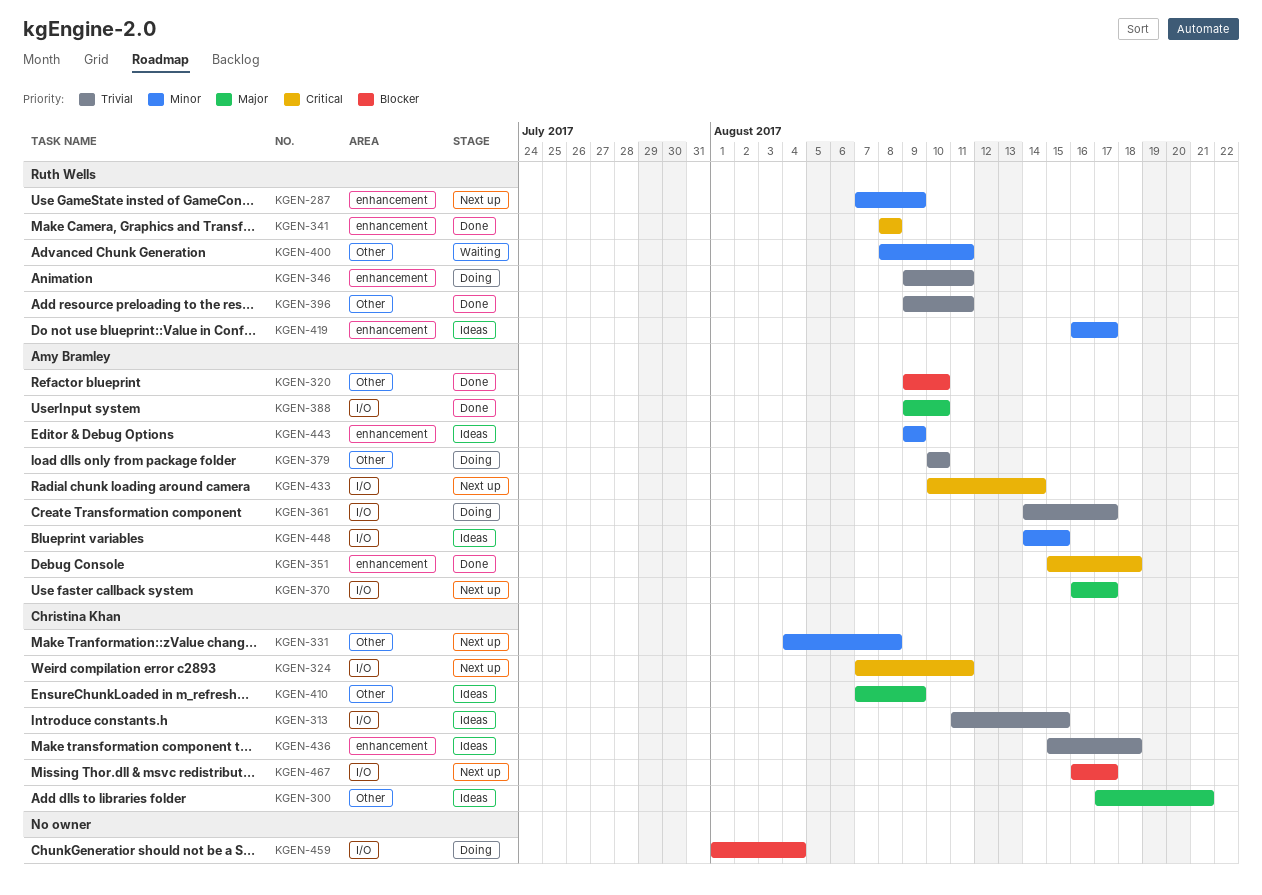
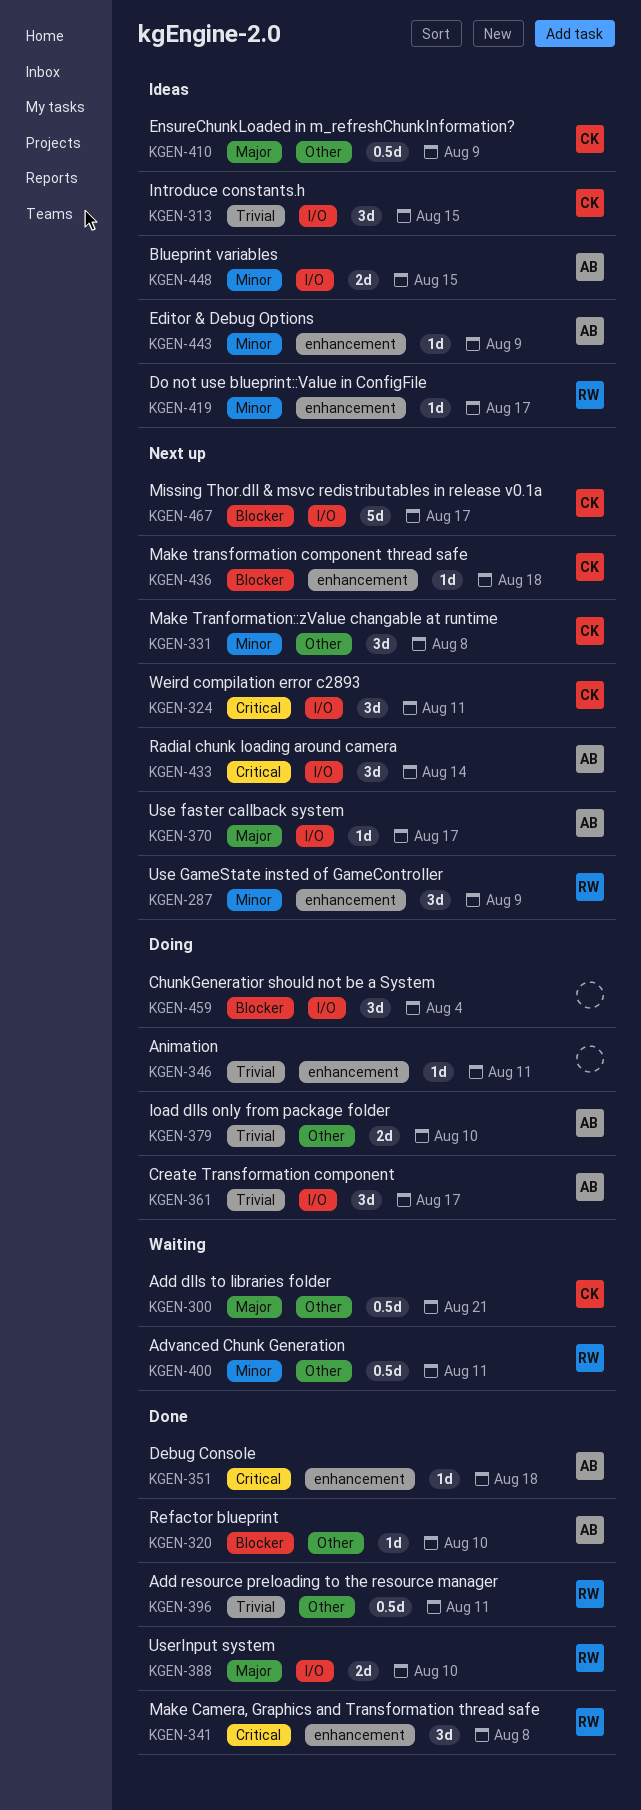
KGEN-300, status: Ideas -> Waiting
KGEN-346, owner: Ruth Wells -> none
KGEN-388, owner: Amy Bramley -> Ruth Wells
KGEN-436, status: Ideas -> Next up
KGEN-436, priority: Trivial -> Blocker

